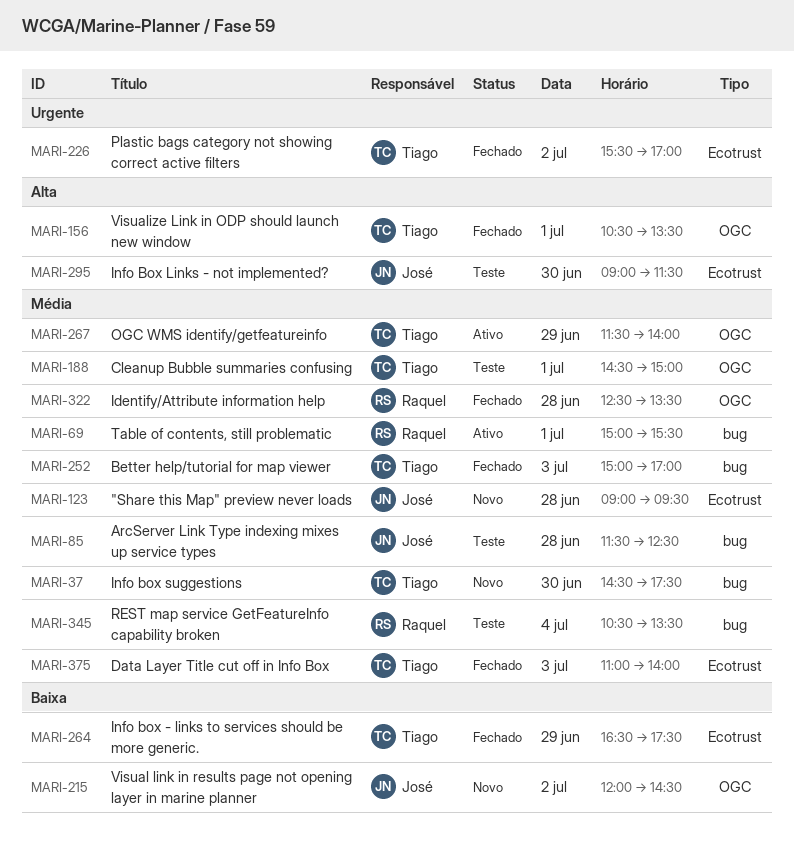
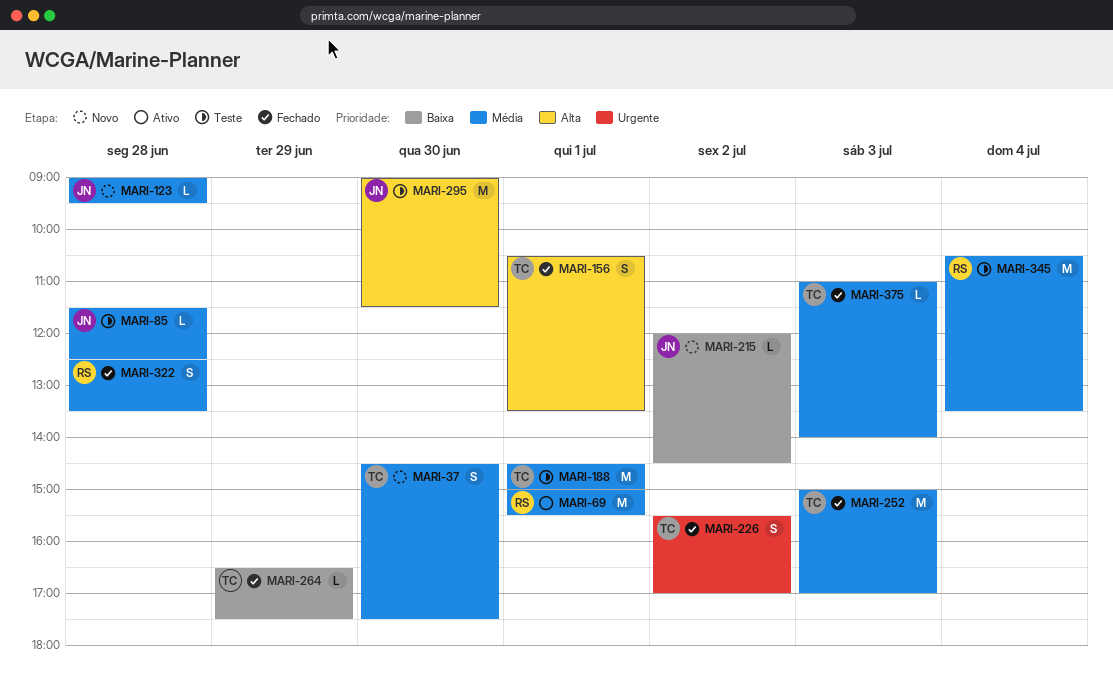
MARI-267: present -> none

